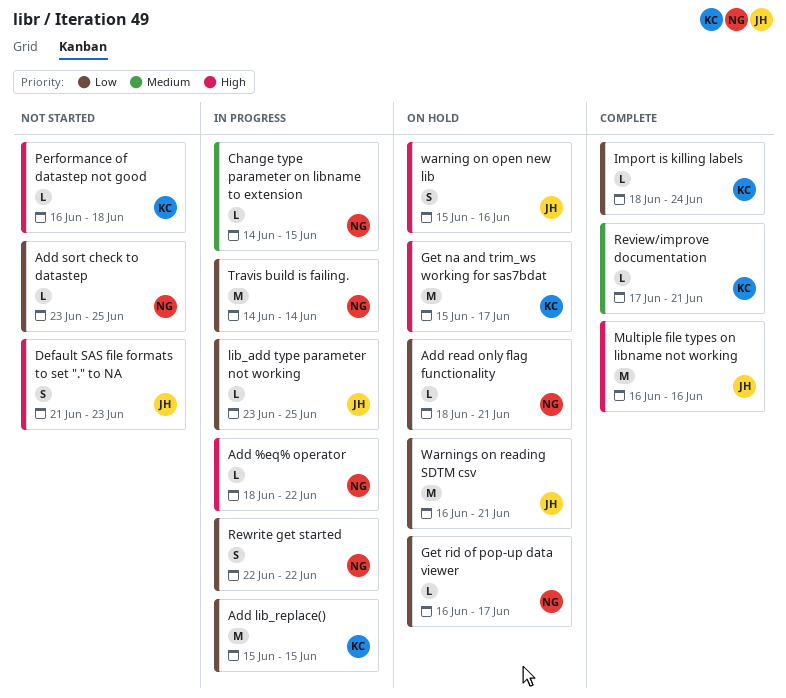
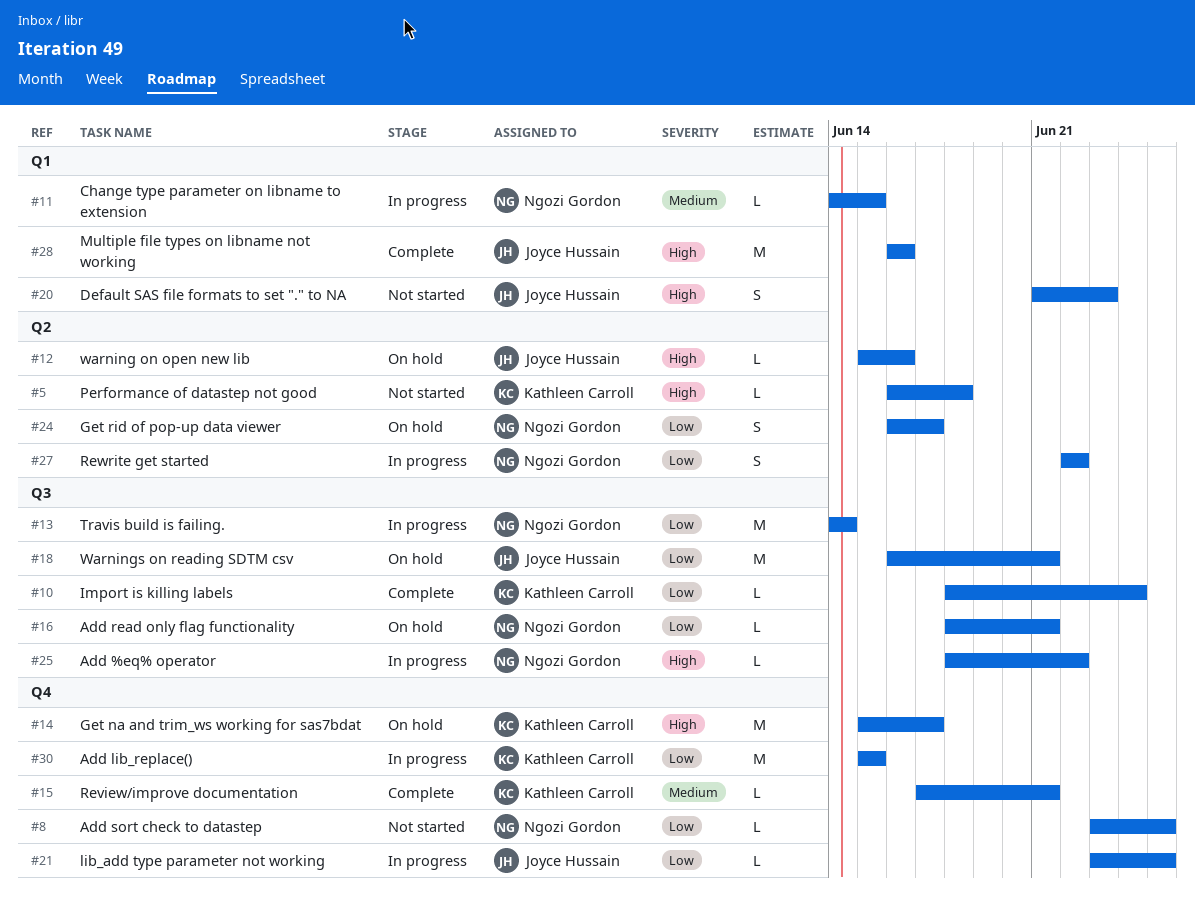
Get rid of pop-up data viewer, estimate: L -> S
warning on open new lib, estimate: S -> L

